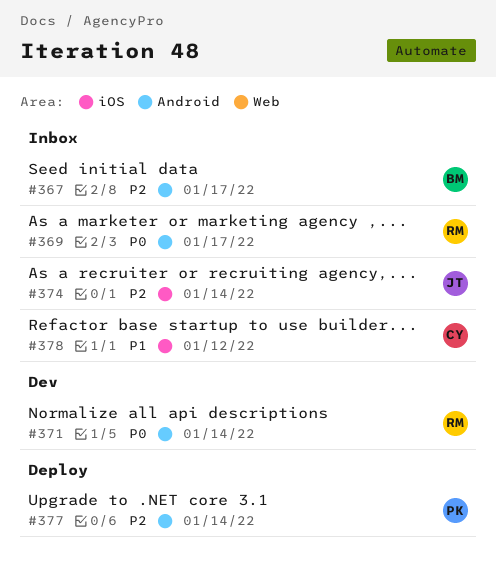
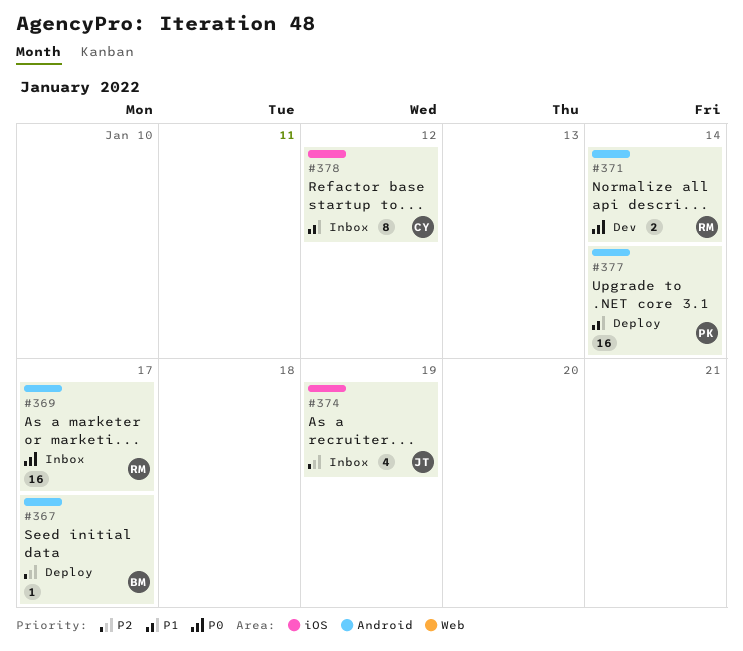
#367, status: Inbox -> Deploy
#374, due: Jan 14 -> Jan 19
#377, priority: P2 -> P1

